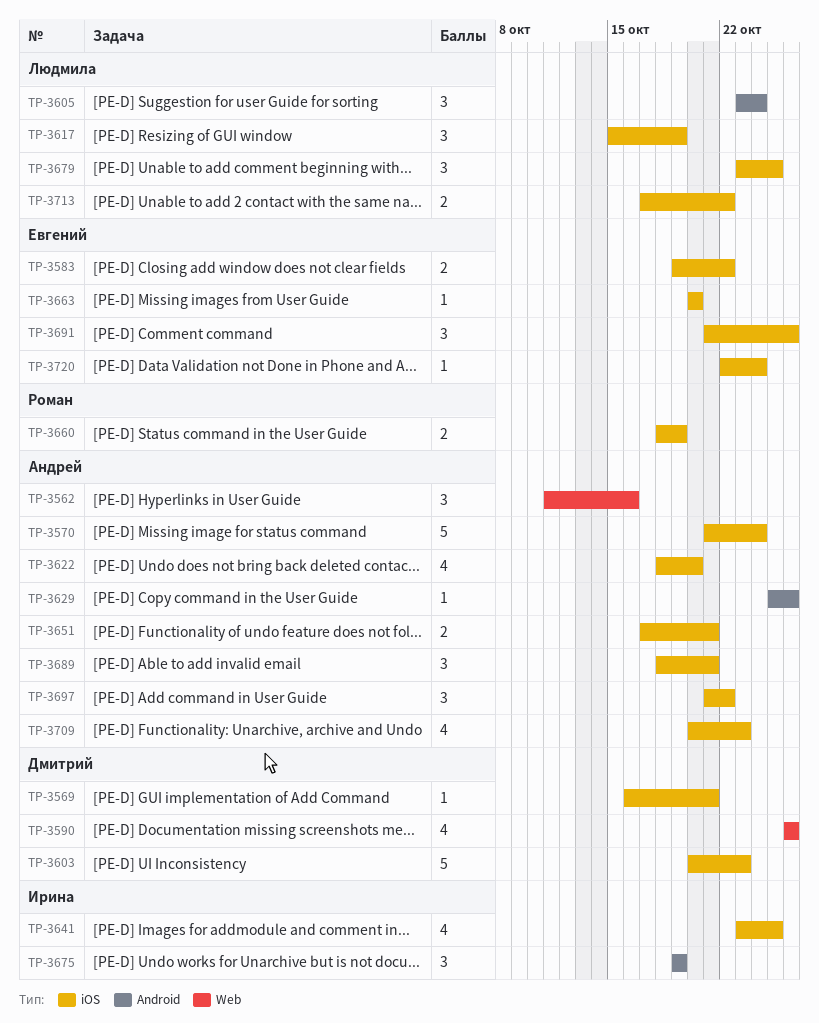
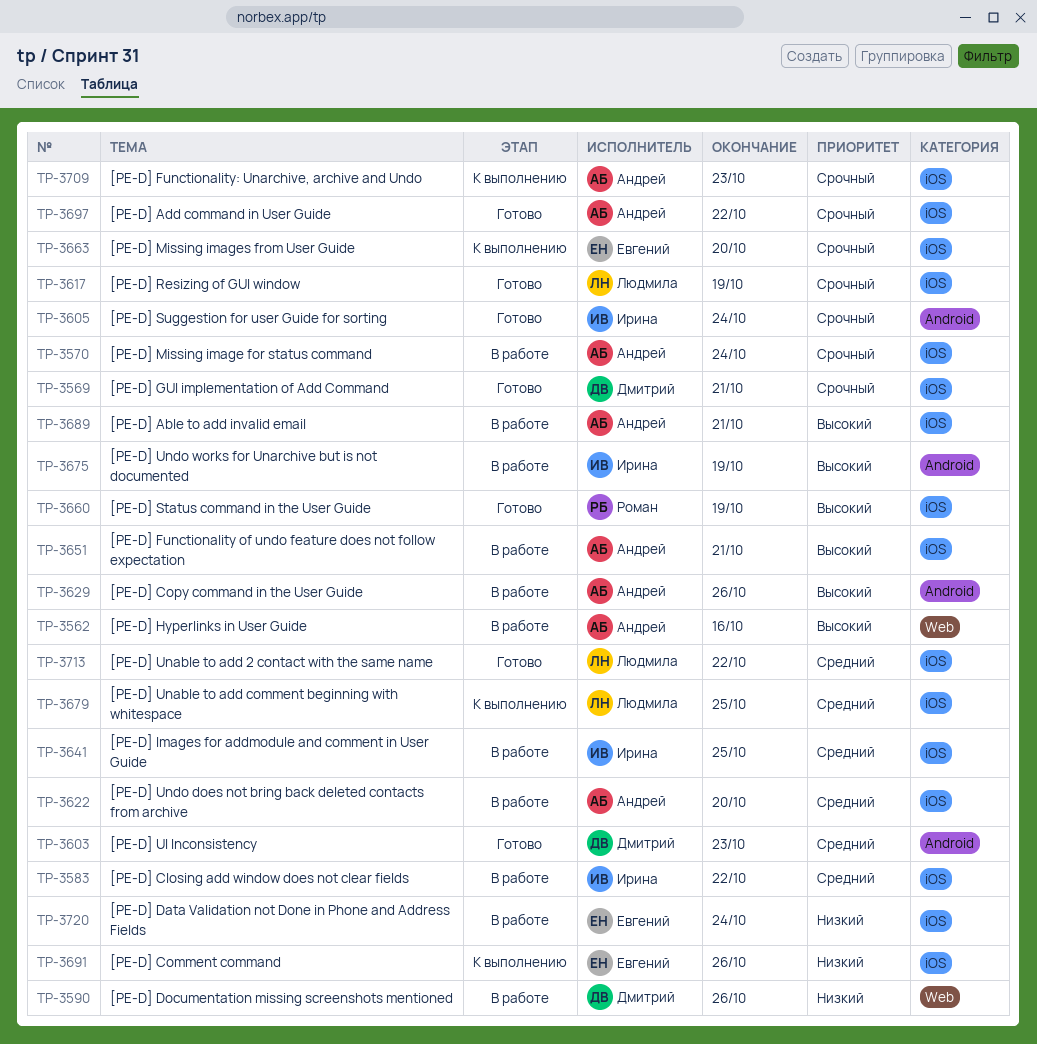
TP-3583, owner: Евгений -> Ирина
TP-3603, label: iOS -> Android
TP-3605, owner: Людмила -> Ирина

